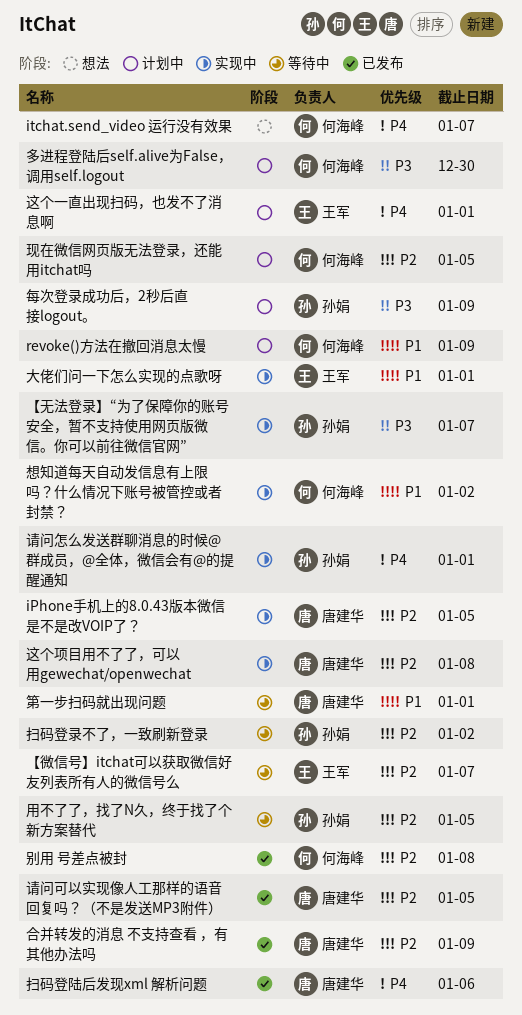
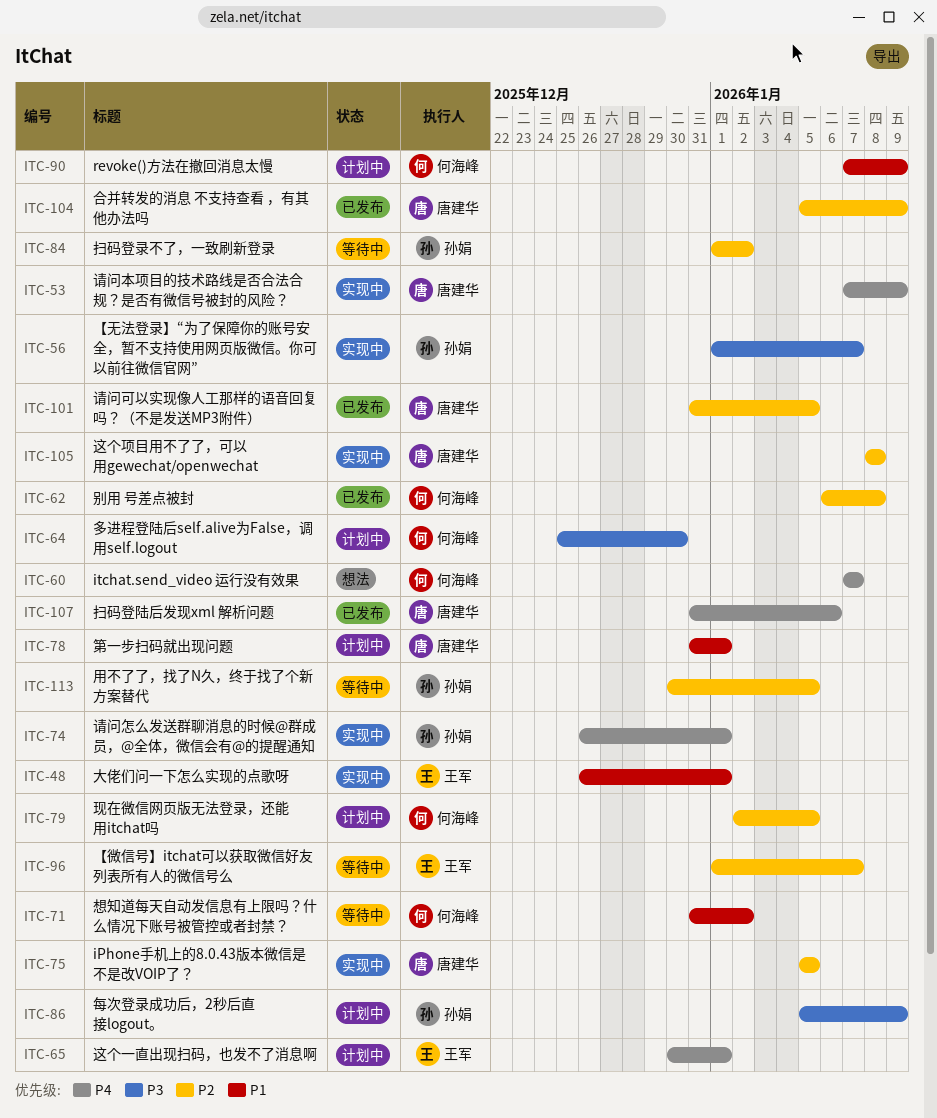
想知道每天自动发信息有上限吗？什么情况下账号被管控或者封禁？, status: 实现中 -> 等待中
第一步扫码就出现问题, status: 等待中 -> 计划中
请问本项目的技术路线是否合法合规？是否有微信号被封的风险？: none -> present

